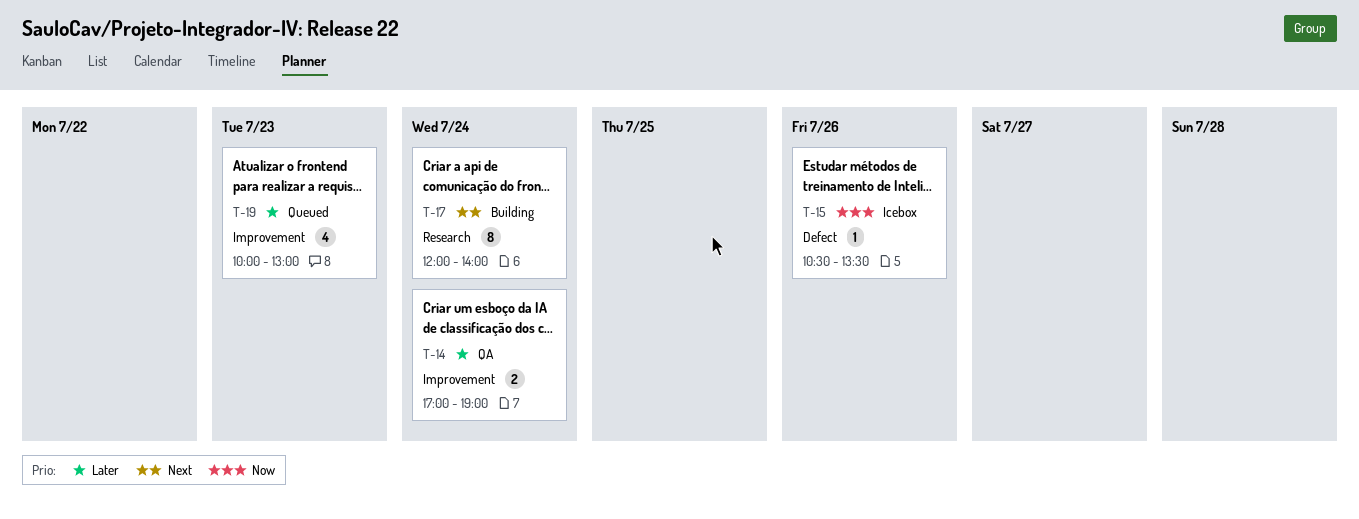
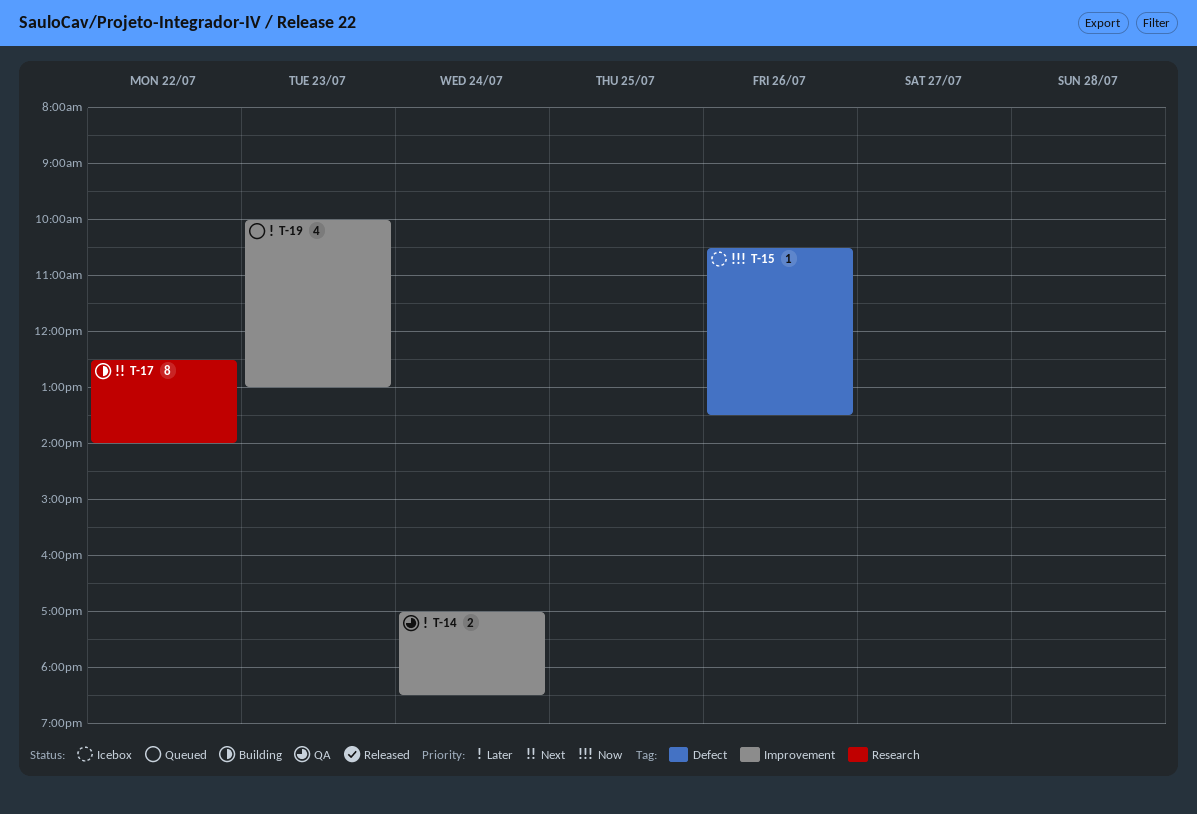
T-14, ends: 19:00 -> 18:30
T-17, day: Jul 24 -> Jul 22
T-17, begins: 12:00 -> 12:30

